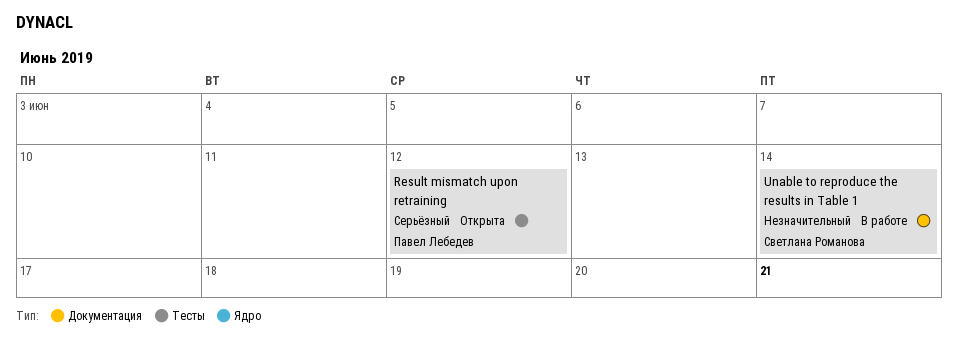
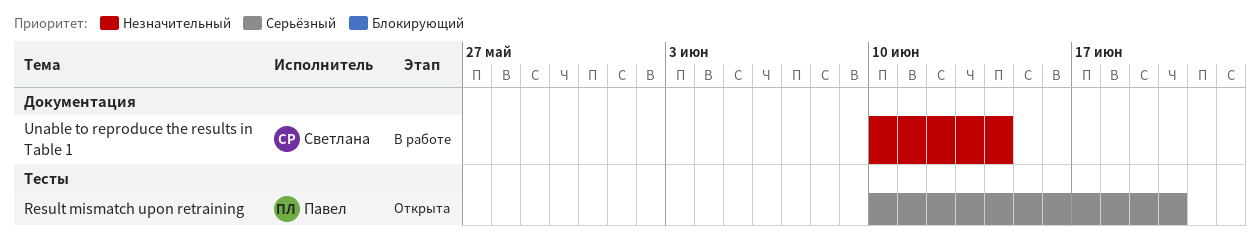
Result mismatch upon retraining, due: Jun 12 -> Jun 20

